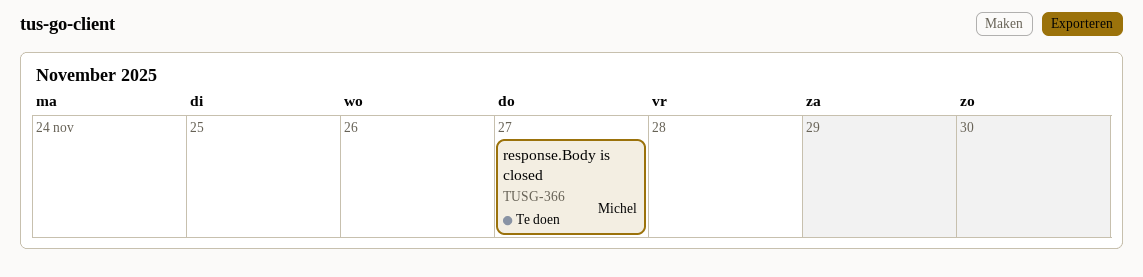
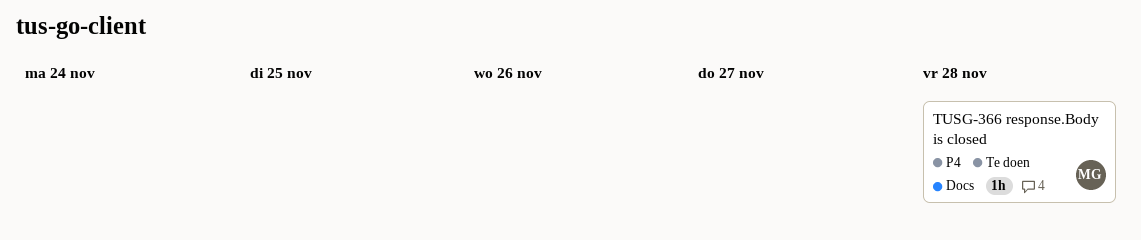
TUSG-366, due: Nov 27 -> Nov 28

